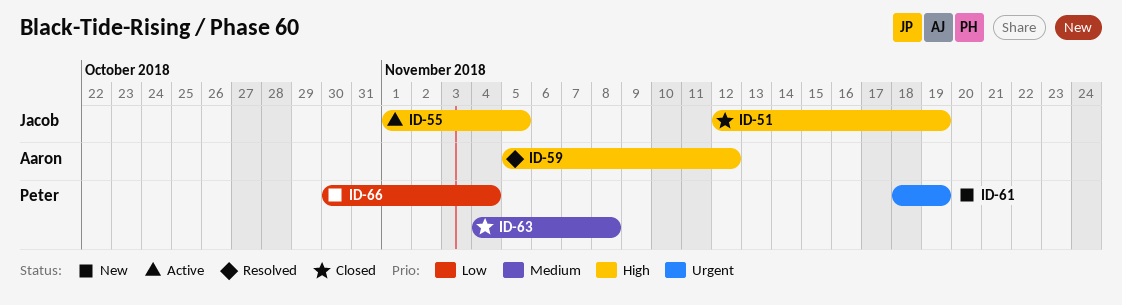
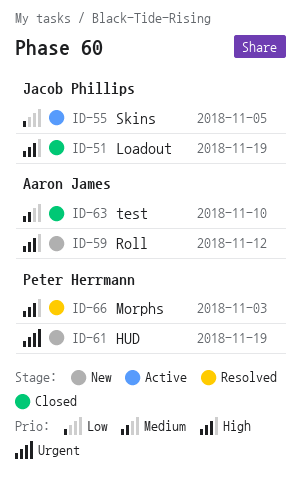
ID-55, priority: High -> Low
ID-59, status: Resolved -> New
ID-63, owner: Peter Herrmann -> Aaron James
ID-63, due: Nov 8 -> Nov 10
ID-66, status: New -> Resolved
ID-66, priority: Low -> High
ID-66, due: Nov 4 -> Nov 3

